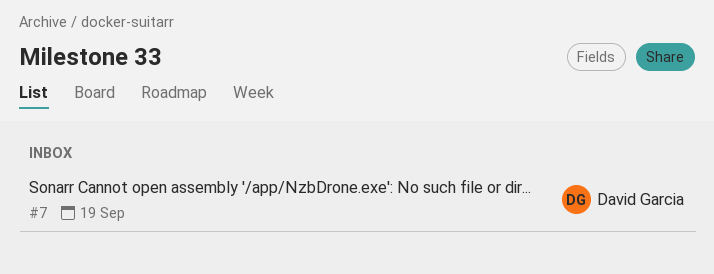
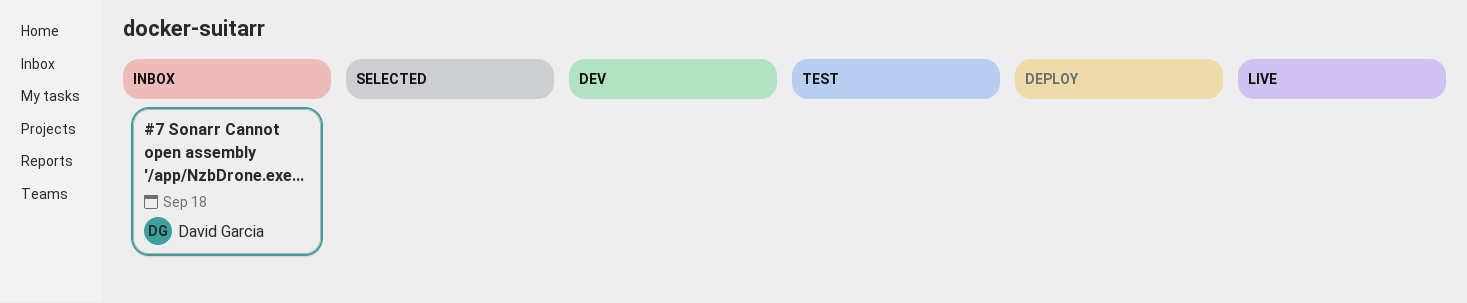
#7, due: Sep 19 -> Sep 18

